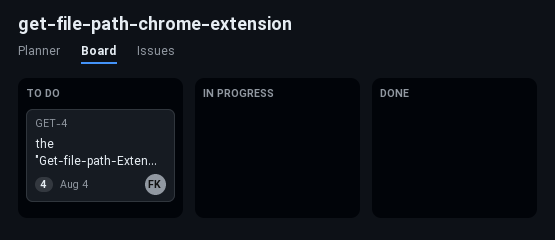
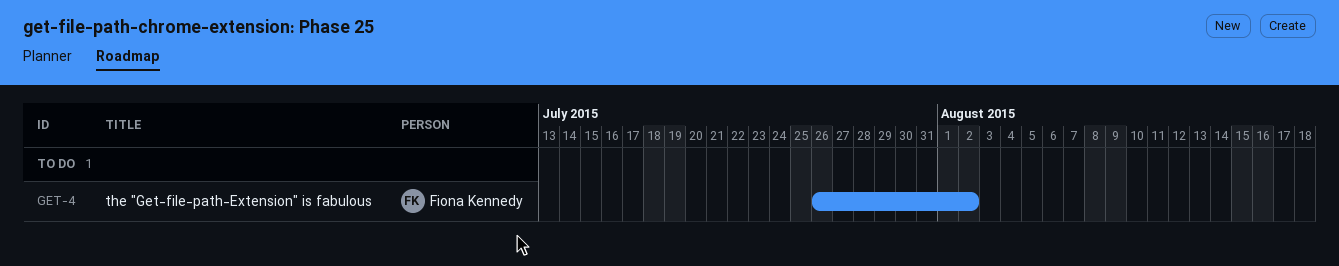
GET-4, due: Aug 4 -> Aug 2

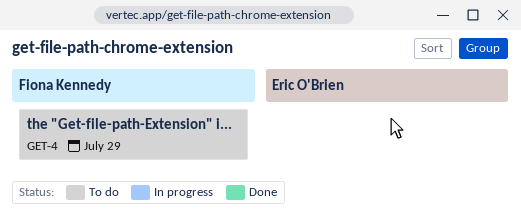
GET-4, due: Aug 2 -> Jul 29

